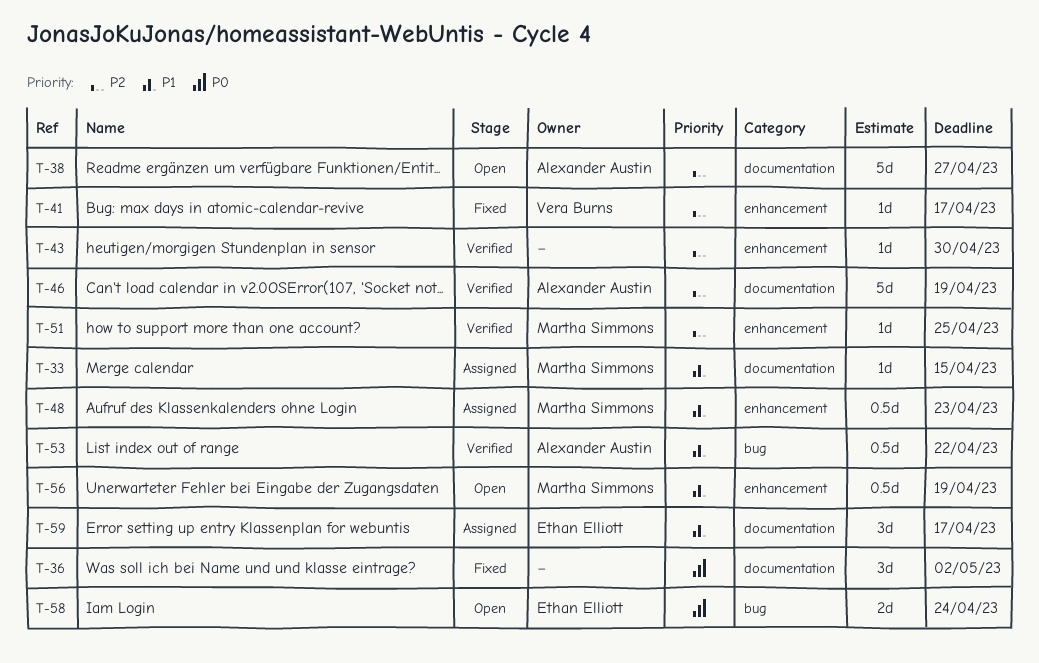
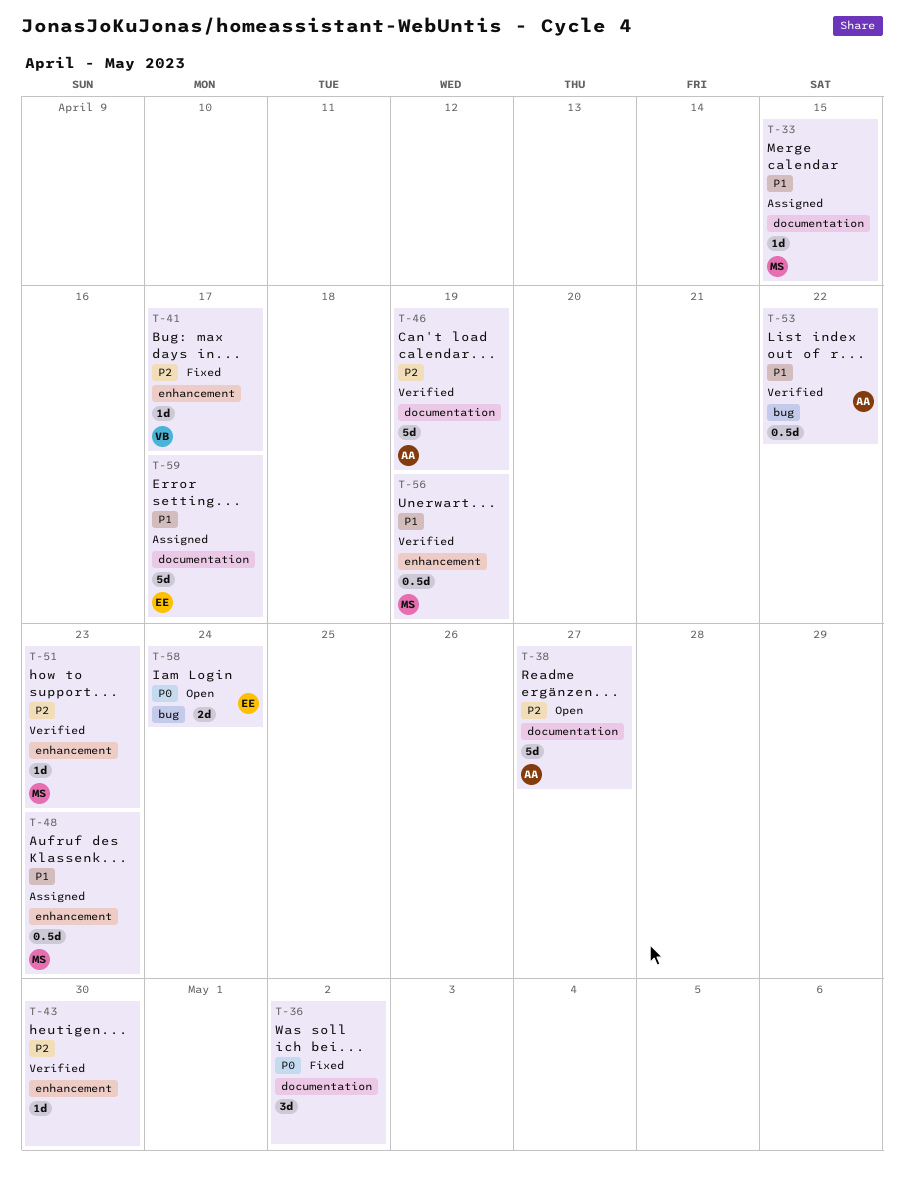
T-51, due: Apr 25 -> Apr 23
T-56, status: Open -> Verified
T-59, estimate: 3d -> 5d

